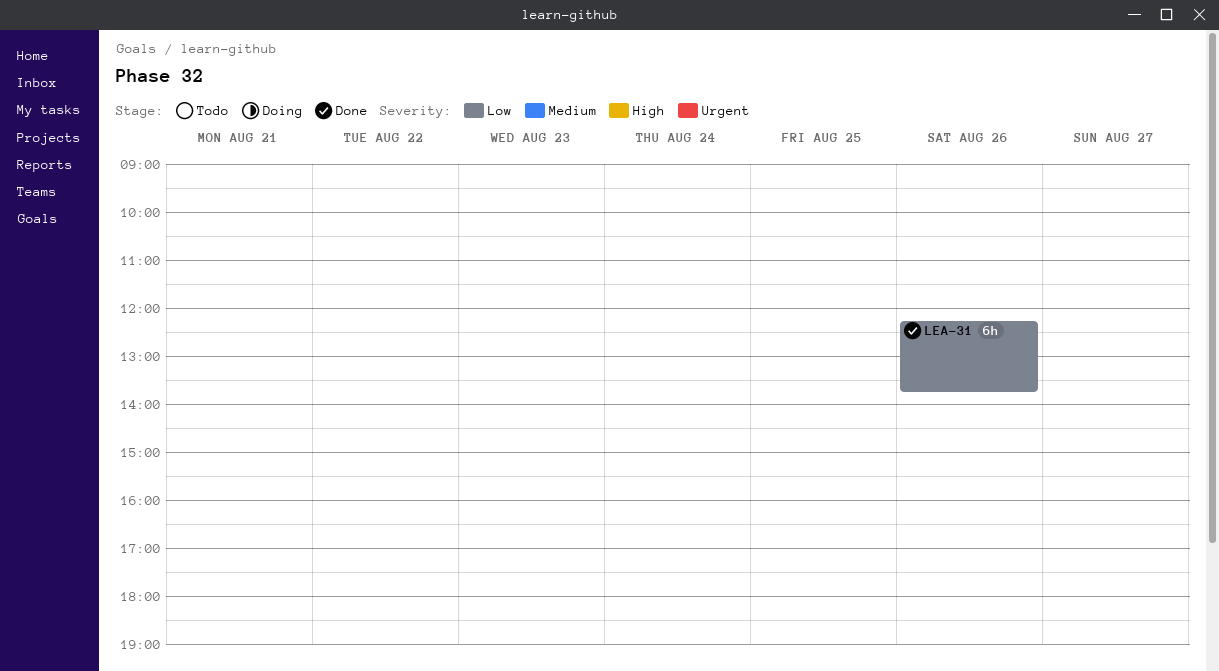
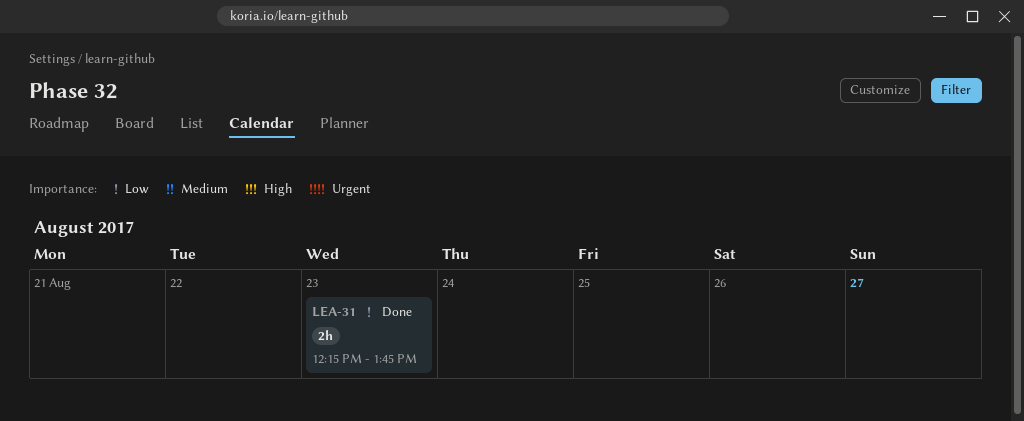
LEA-31, estimate: 6h -> 2h
LEA-31, day: Aug 26 -> Aug 23

